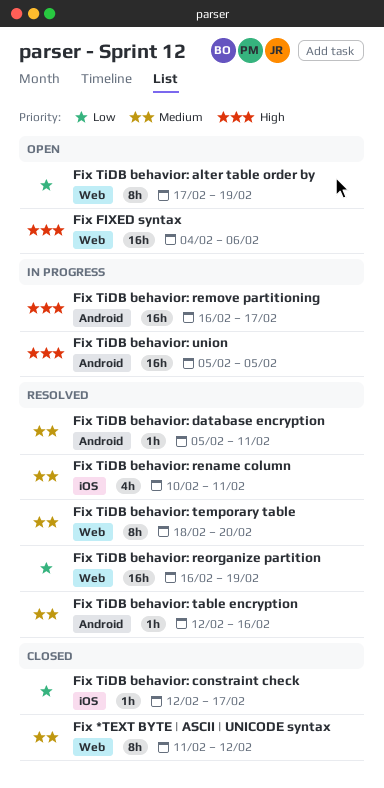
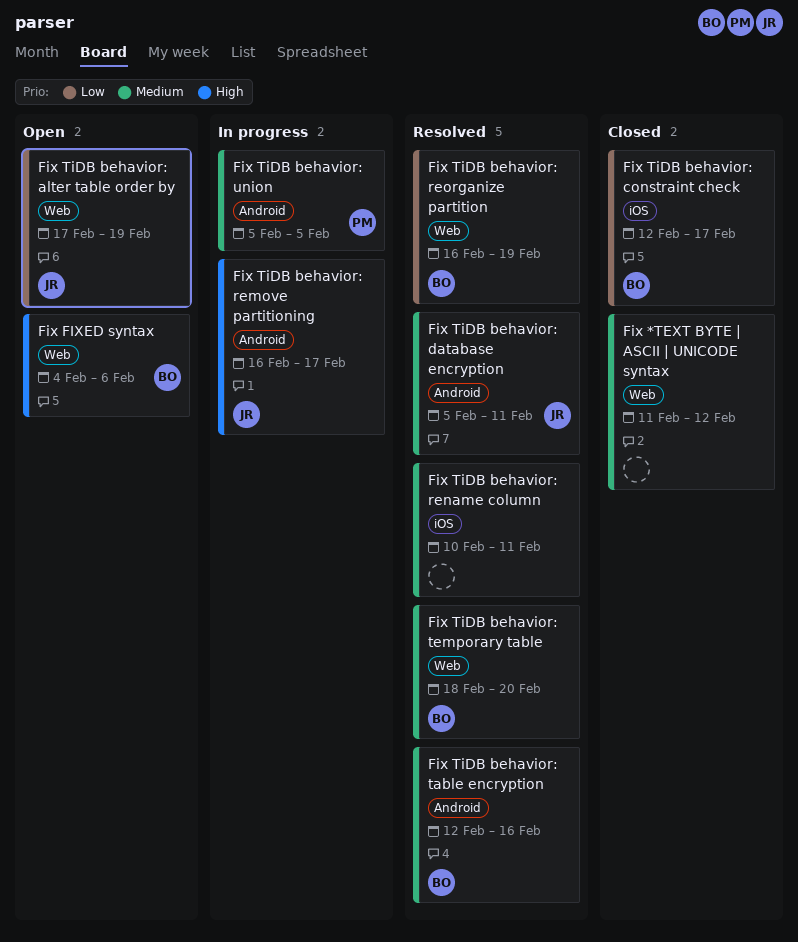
Fix TiDB behavior: union, priority: High -> Medium

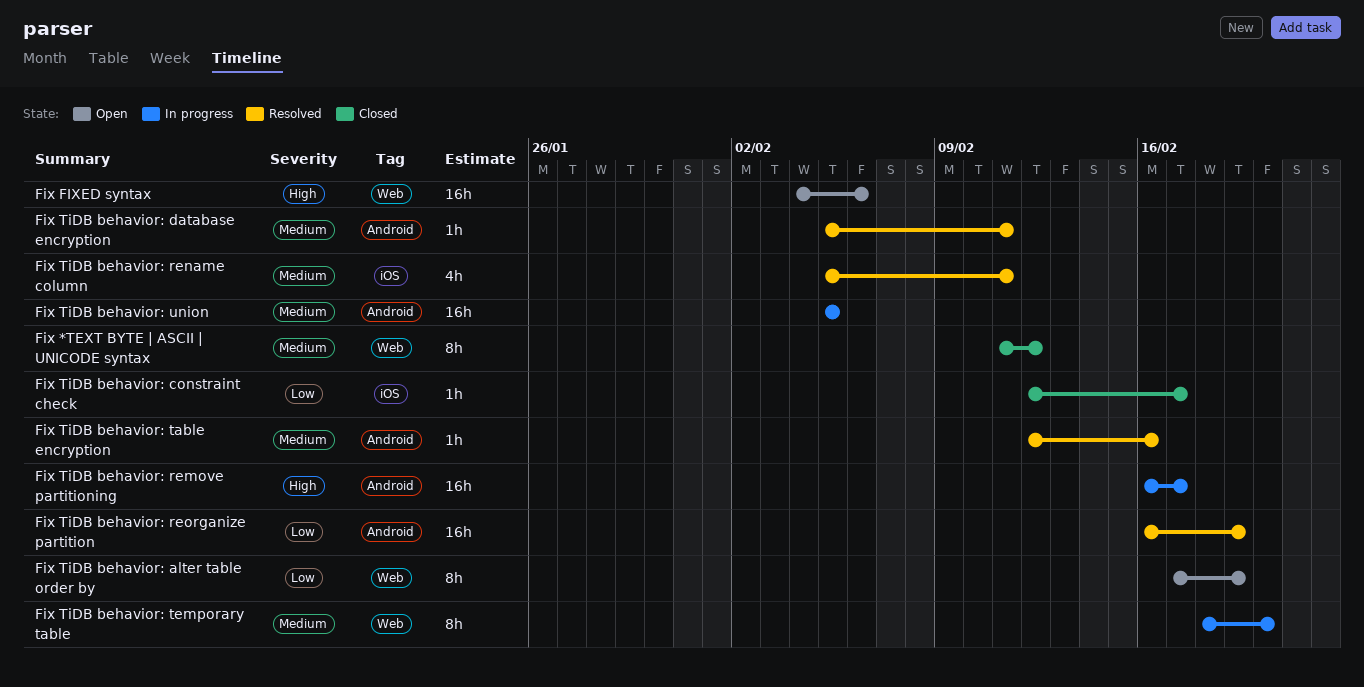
Fix TiDB behavior: rename column, start: Feb 10 -> Feb 5
Fix TiDB behavior: reorganize partition, label: Web -> Android
Fix TiDB behavior: temporary table, status: Resolved -> In progress

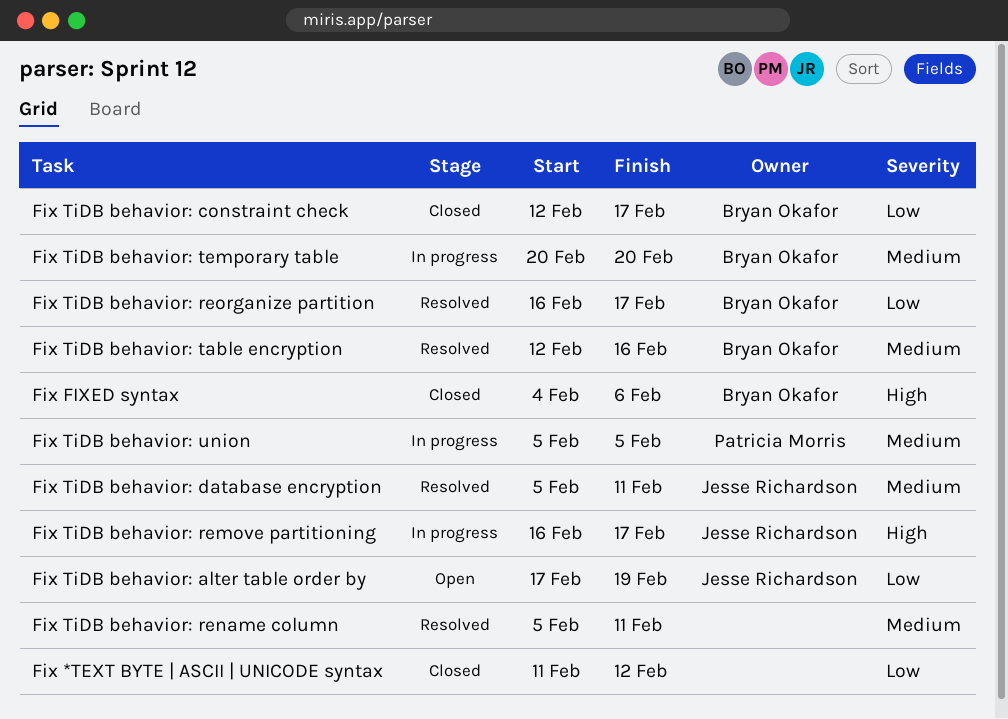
Fix *TEXT BYTE | ASCII | UNICODE syntax, priority: Medium -> Low
Fix FIXED syntax, status: Open -> Closed
Fix TiDB behavior: reorganize partition, due: Feb 19 -> Feb 17
Fix TiDB behavior: temporary table, start: Feb 18 -> Feb 20

